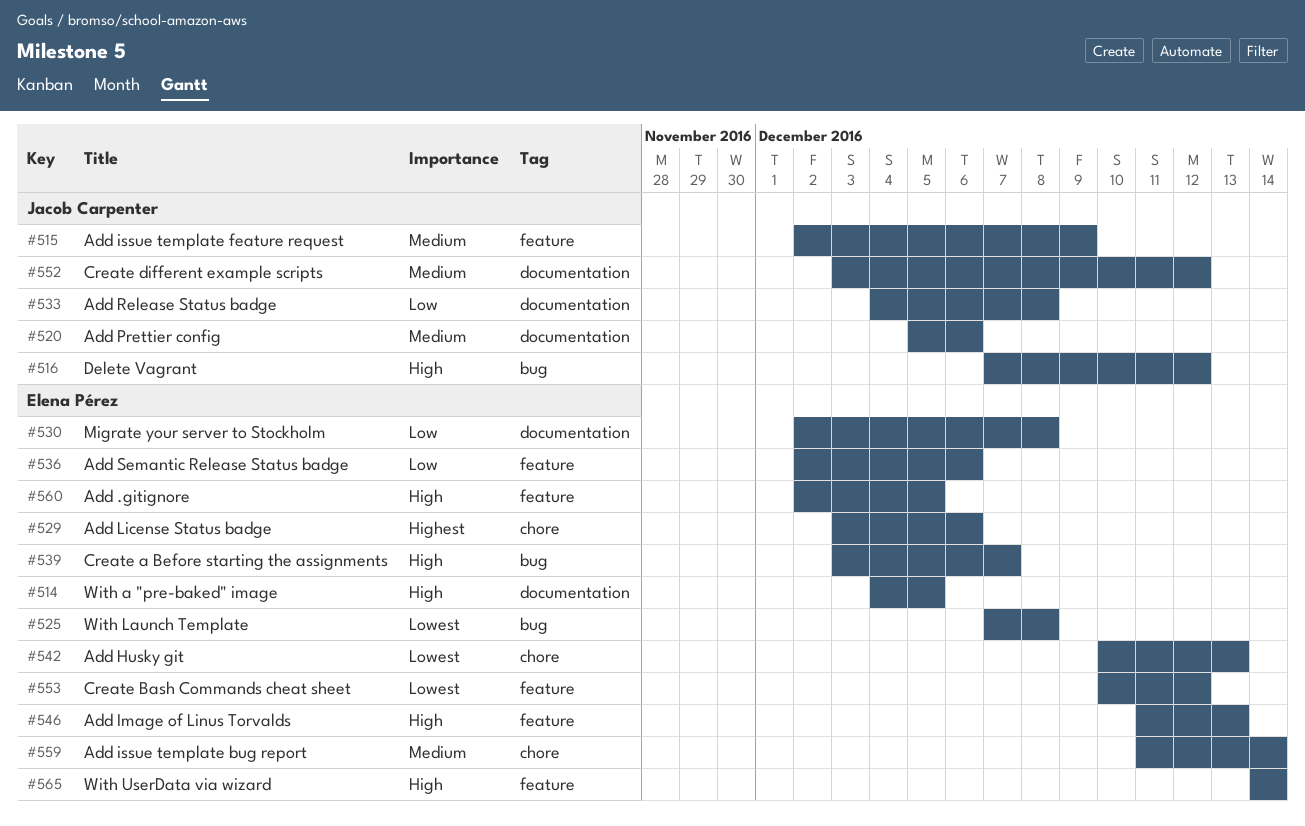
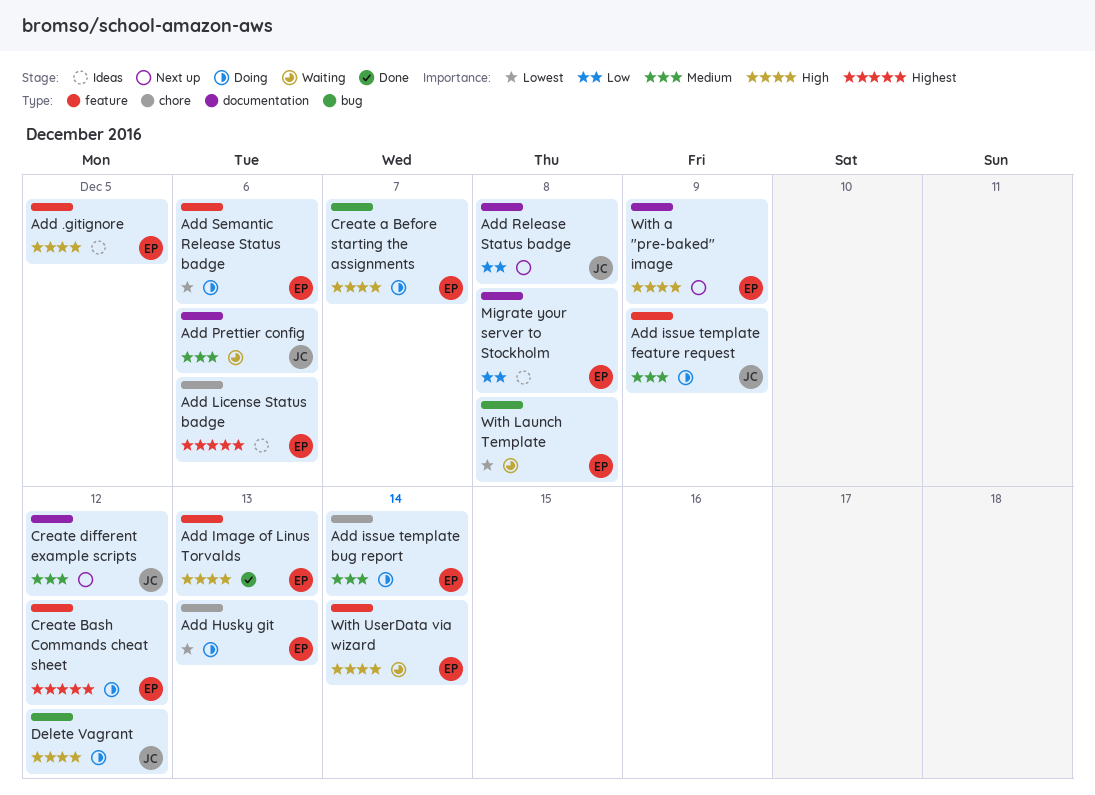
Add Semantic Release Status badge, priority: Low -> Lowest
Create Bash Commands cheat sheet, priority: Lowest -> Highest
With a "pre-baked" image, due: Dec 5 -> Dec 9

